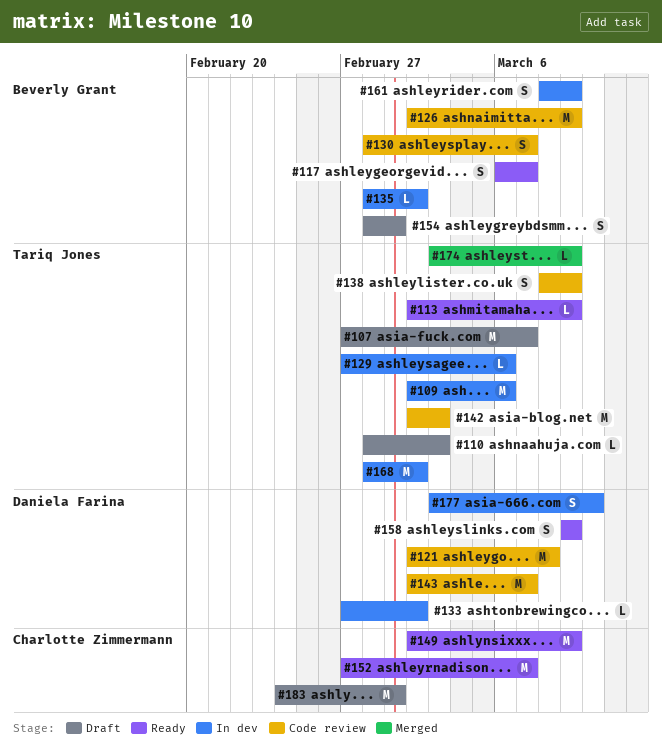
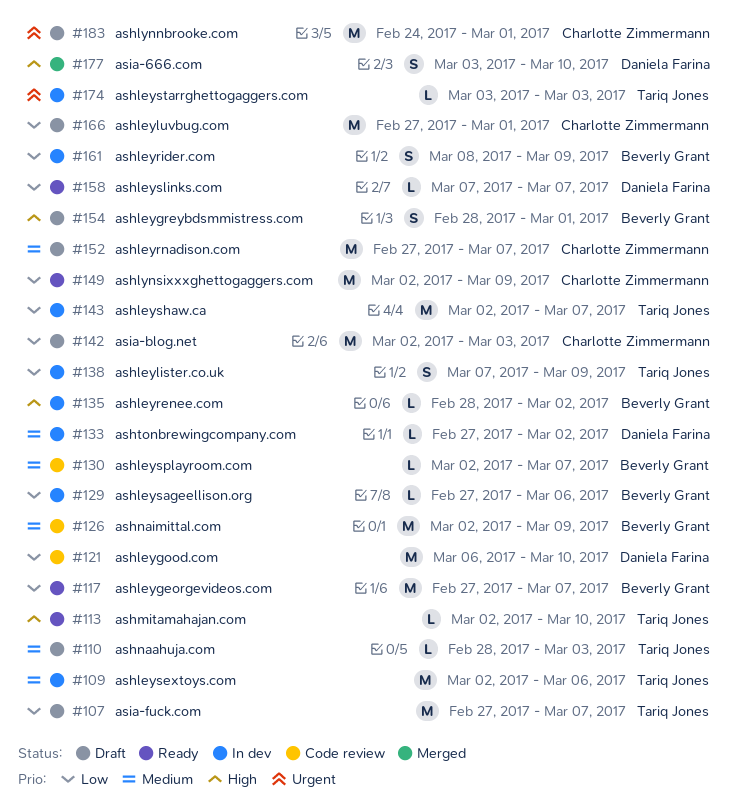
#113, due: Mar 9 -> Mar 10
#117, estimate: S -> M
#117, start: Mar 6 -> Feb 27
#121, start: Mar 2 -> Mar 6
#121, due: Mar 8 -> Mar 10
#129, owner: Tariq Jones -> Beverly Grant
#130, estimate: S -> L
#130, start: Feb 28 -> Mar 2
#138, status: Code review -> In dev
#138, start: Mar 8 -> Mar 7
#142, status: Code review -> Draft
#142, owner: Tariq Jones -> Charlotte Zimmermann
#143, status: Code review -> In dev
#143, owner: Daniela Farina -> Tariq Jones
#152, status: Ready -> Draft
#158, estimate: S -> L
#158, start: Mar 9 -> Mar 7
#158, due: Mar 9 -> Mar 7
#166: none -> present
#168: present -> none
#174, status: Merged -> In dev
#174, due: Mar 9 -> Mar 3
#177, status: In dev -> Merged

